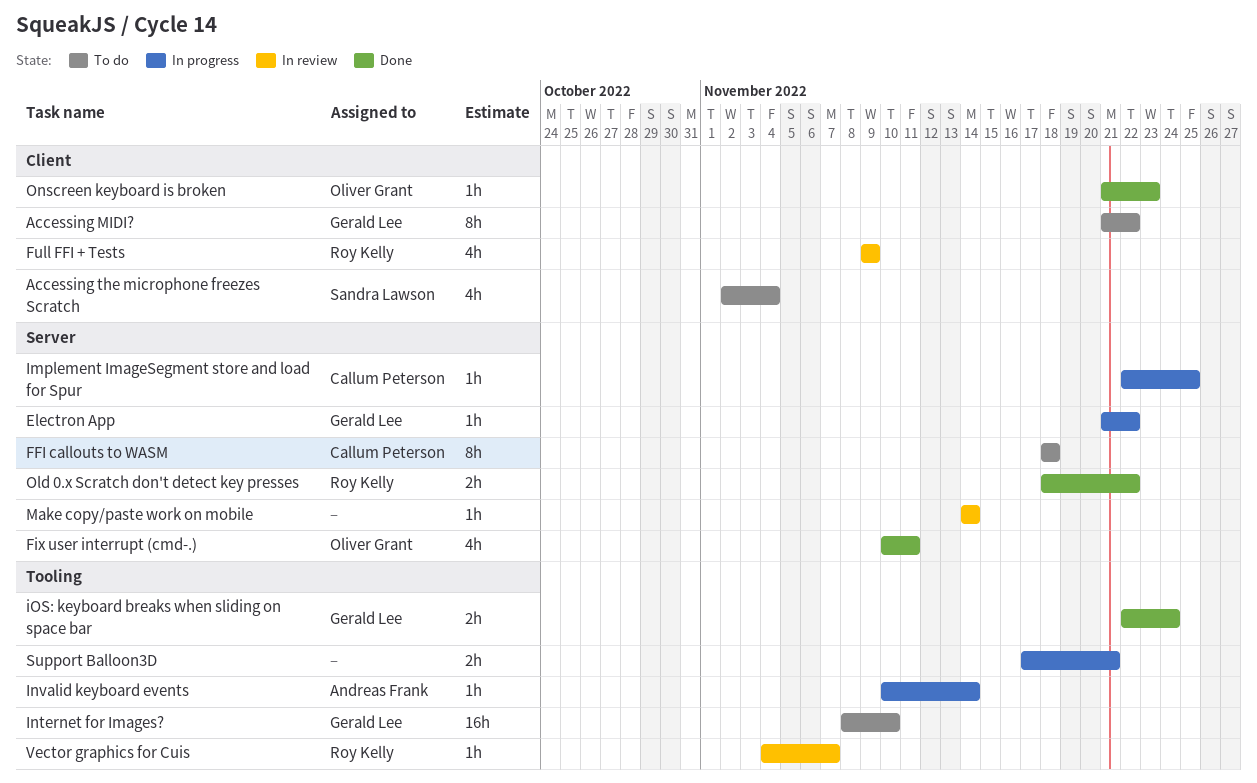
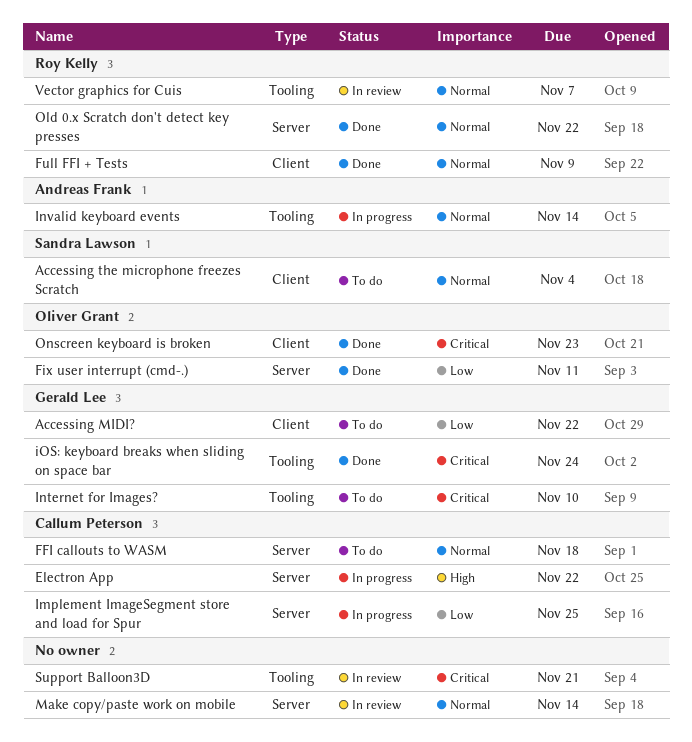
Electron App, owner: Gerald Lee -> Callum Peterson
Full FFI + Tests, status: In review -> Done
Support Balloon3D, status: In progress -> In review

